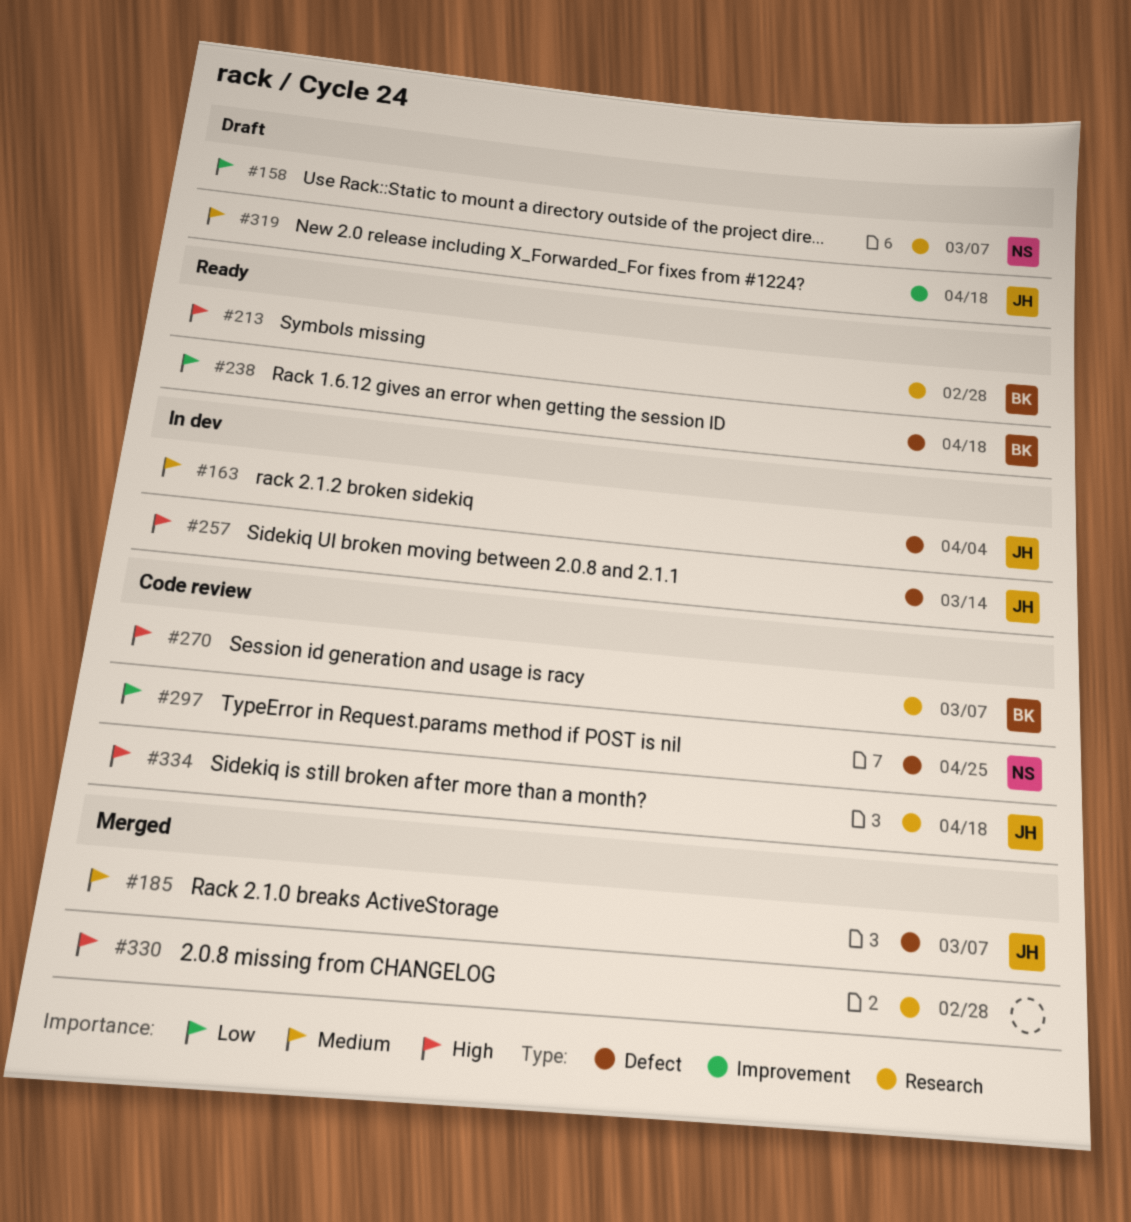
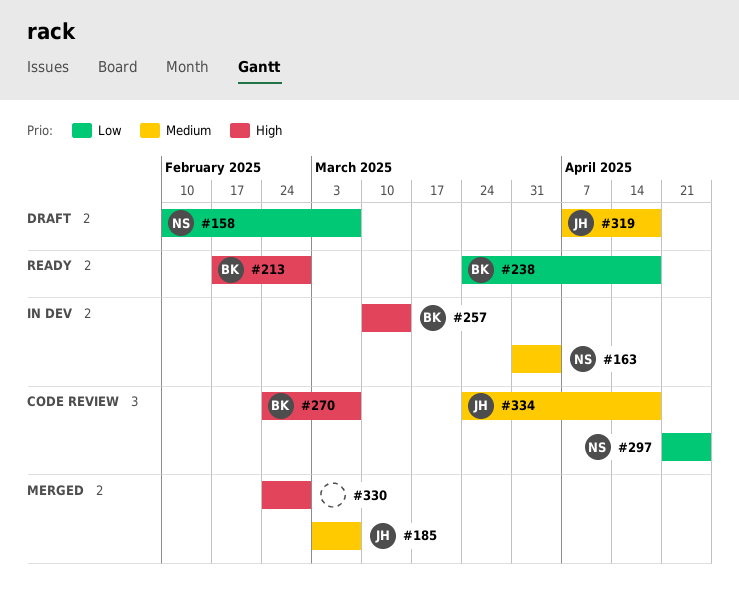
#163, owner: JH -> NS
#257, owner: JH -> BK
#334, priority: High -> Medium

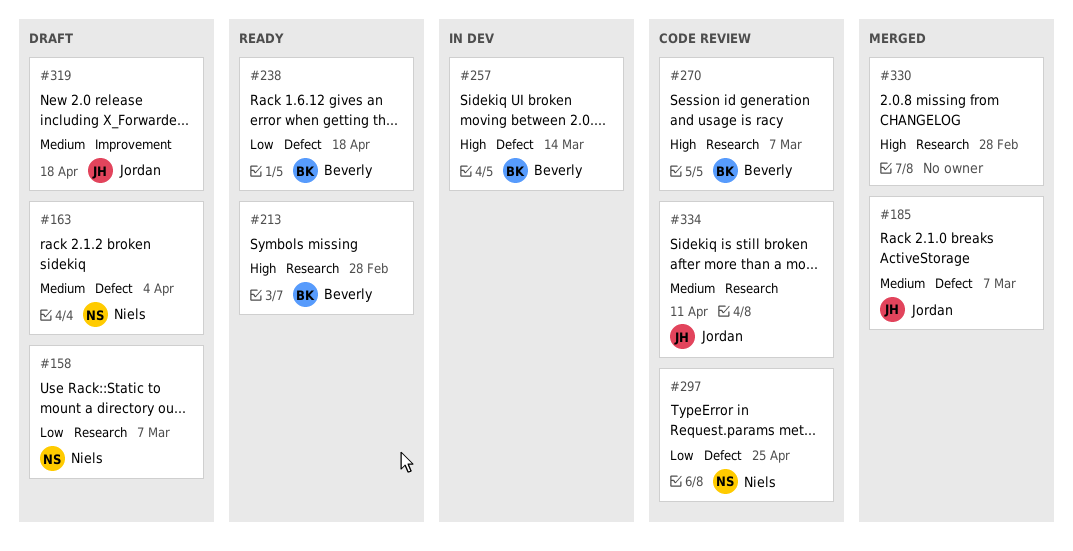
#163, status: In dev -> Draft
#334, due: Apr 18 -> Apr 11

